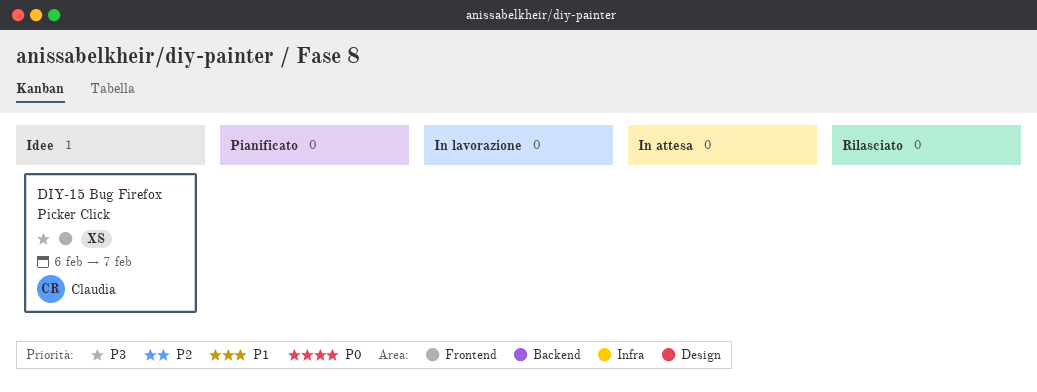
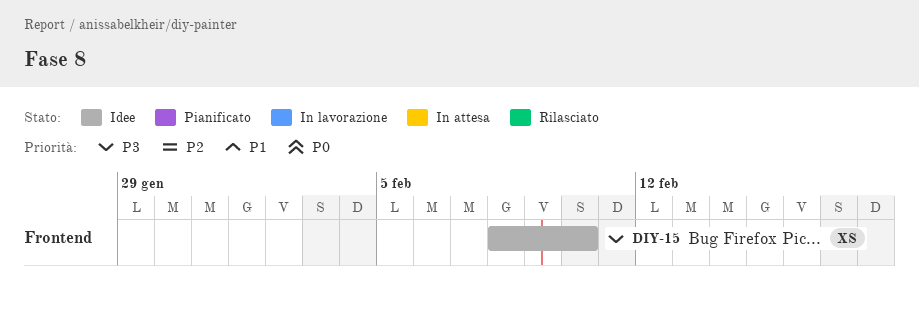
DIY-15, start: Feb 6 -> Feb 8
DIY-15, due: Feb 7 -> Feb 10

